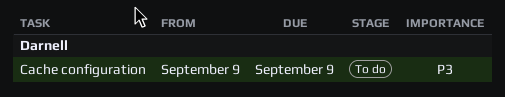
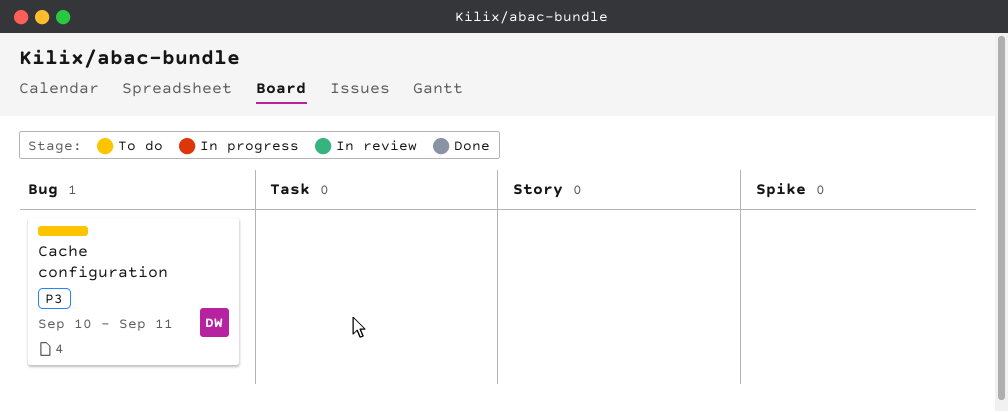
Cache configuration, start: Sep 9 -> Sep 10
Cache configuration, due: Sep 9 -> Sep 11

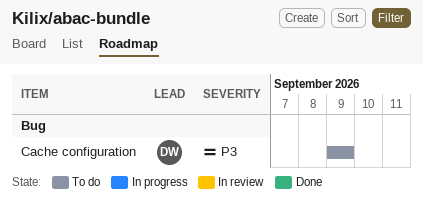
Cache configuration, start: Sep 10 -> Sep 9
Cache configuration, due: Sep 11 -> Sep 9

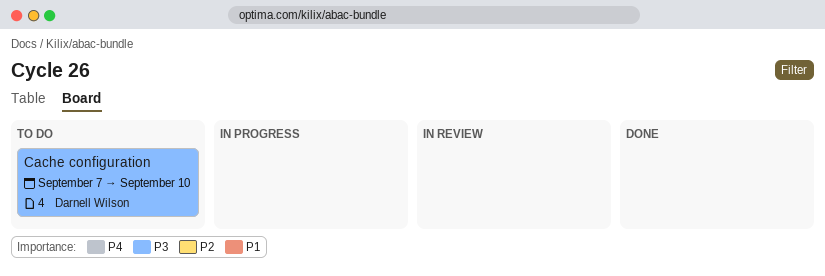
Cache configuration, start: Sep 9 -> Sep 7
Cache configuration, due: Sep 9 -> Sep 10

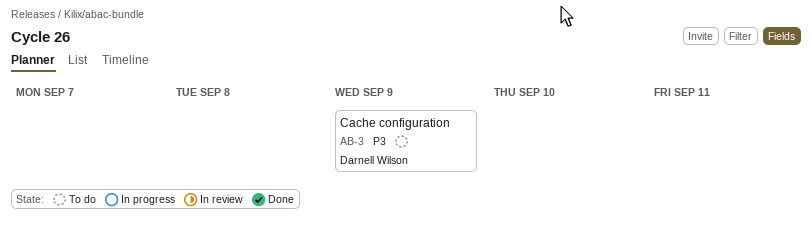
Cache configuration, due: Sep 10 -> Sep 9

